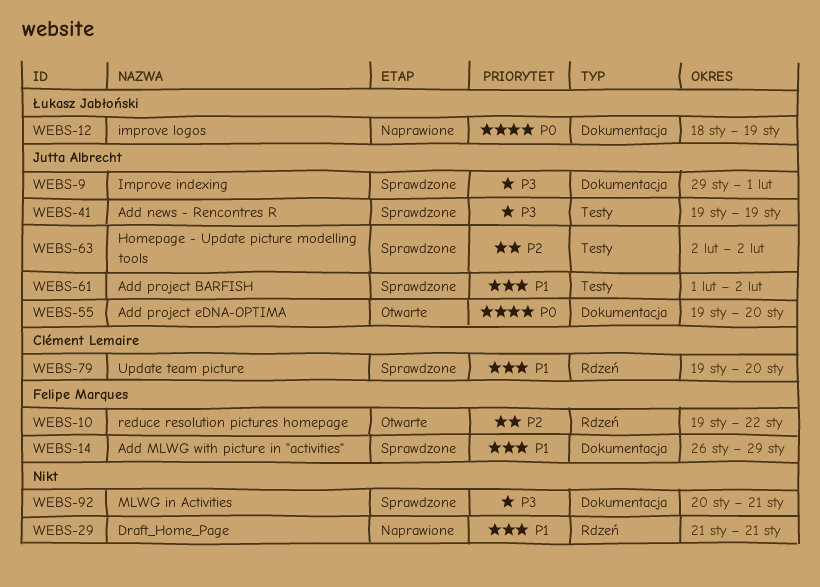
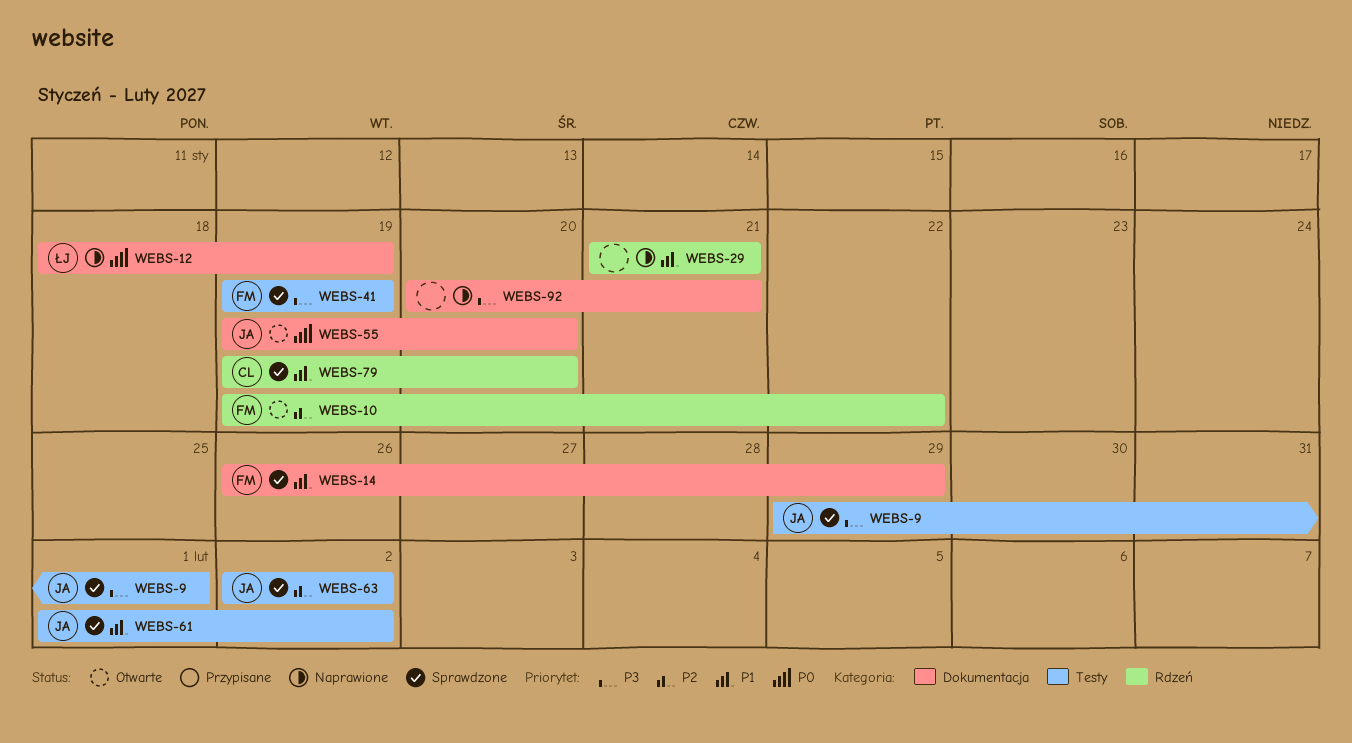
WEBS-9, label: Dokumentacja -> Testy
WEBS-41, owner: Jutta Albrecht -> Felipe Marques
WEBS-92, status: Sprawdzone -> Naprawione

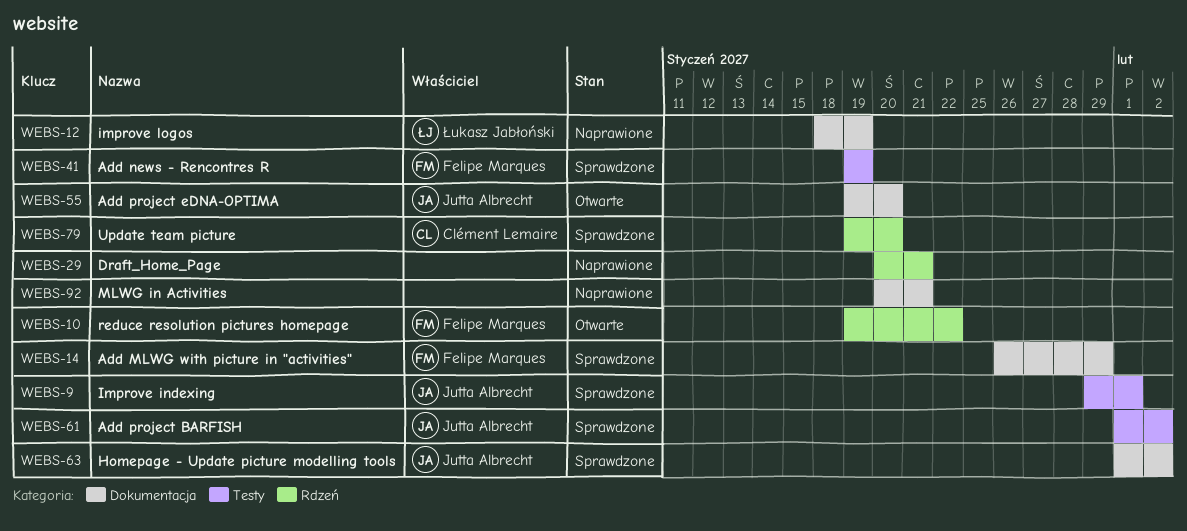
WEBS-29, start: Jan 21 -> Jan 20
WEBS-63, label: Testy -> Dokumentacja
WEBS-63, start: Feb 2 -> Feb 1

